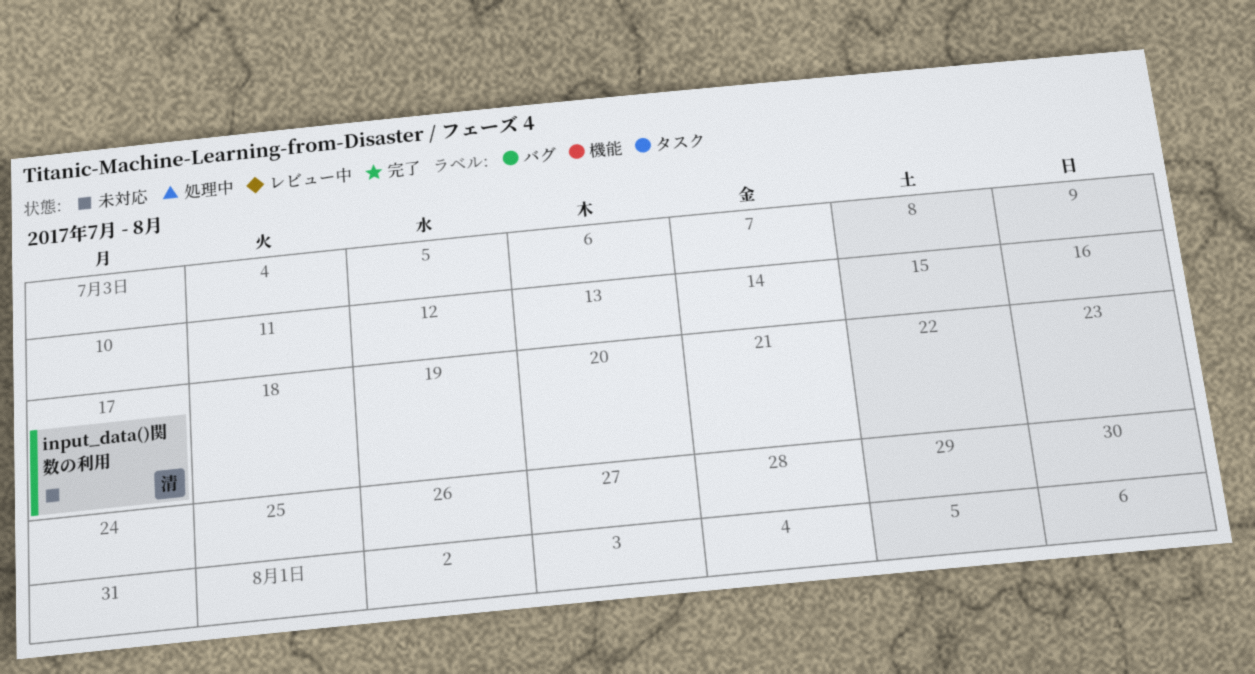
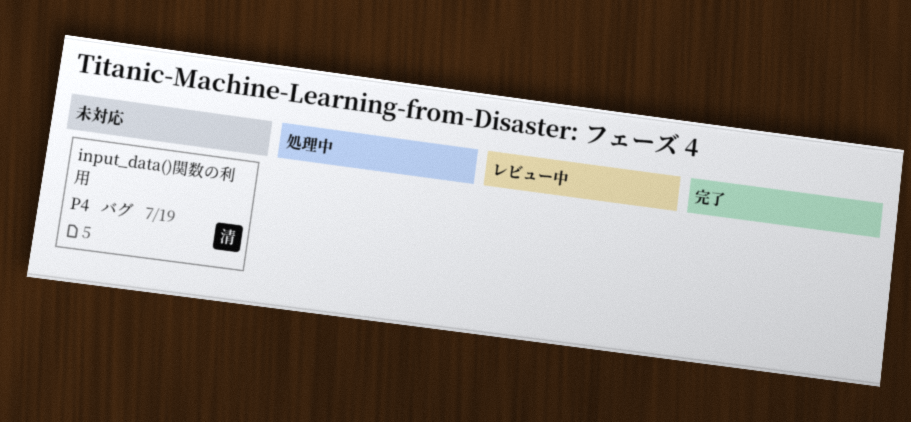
input_data()関数の利用, due: Jul 17 -> Jul 19

